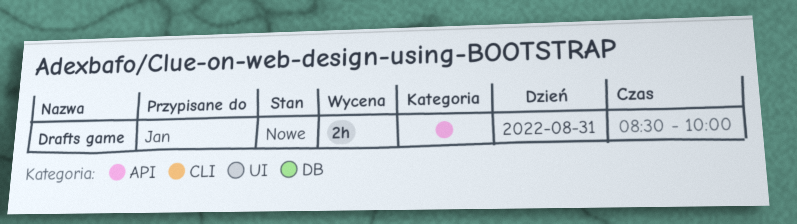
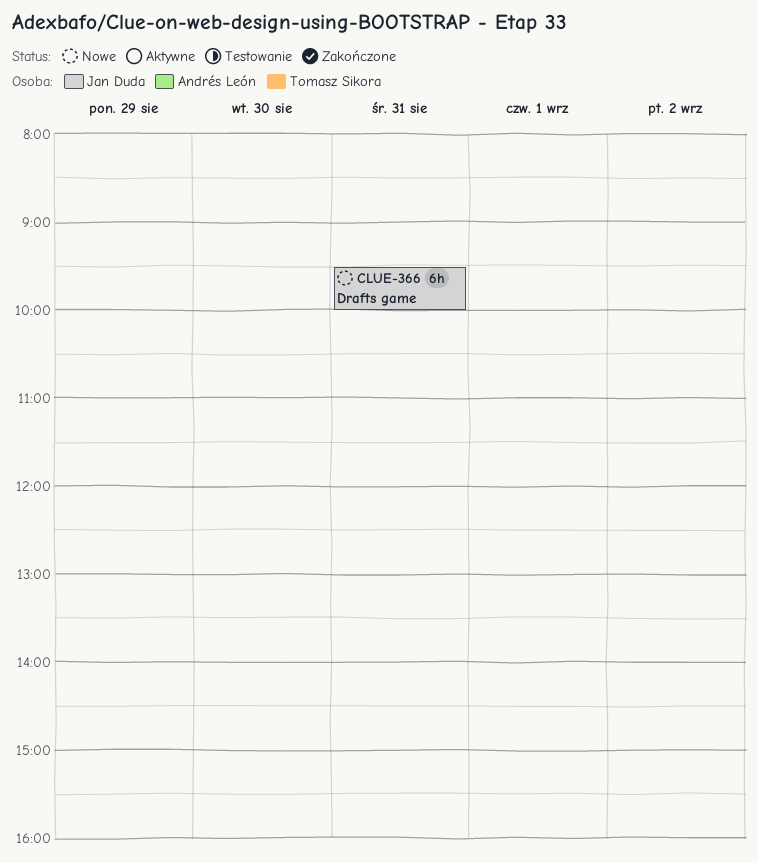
Drafts game, estimate: 2h -> 6h
Drafts game, begins: 08:30 -> 09:30

